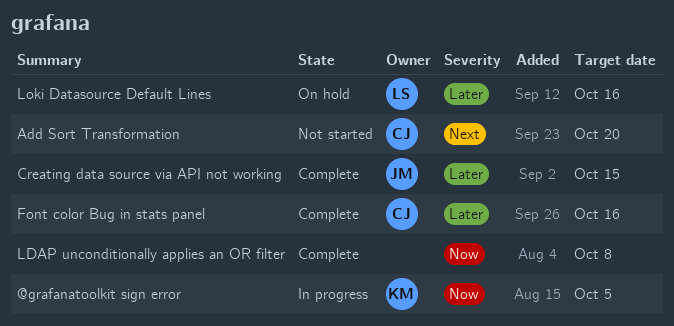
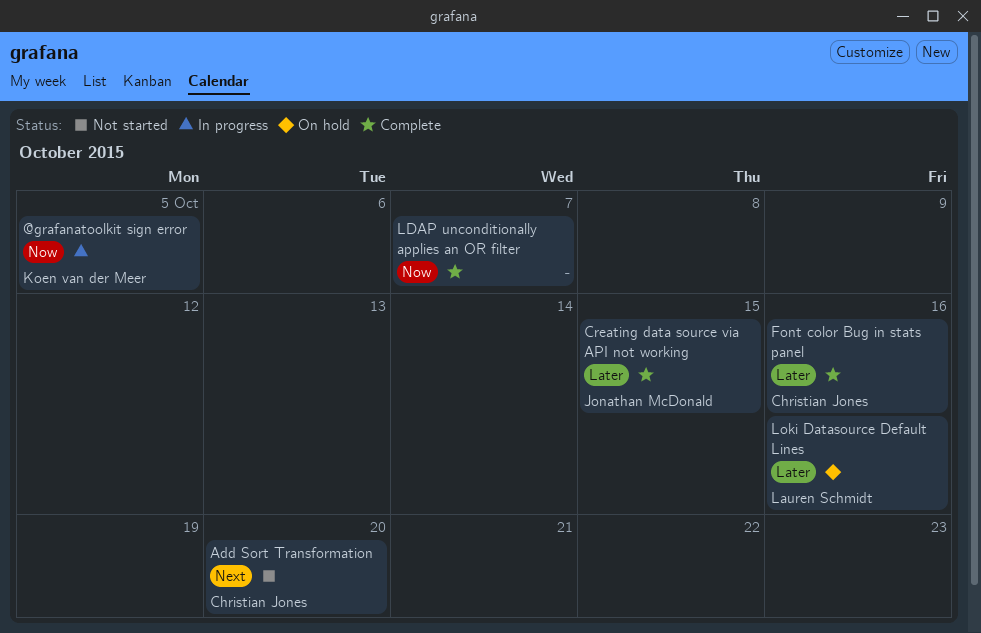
LDAP unconditionally applies an OR filter, due: Oct 8 -> Oct 7

